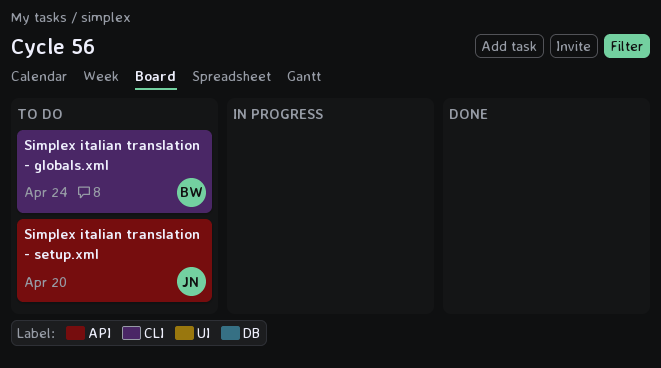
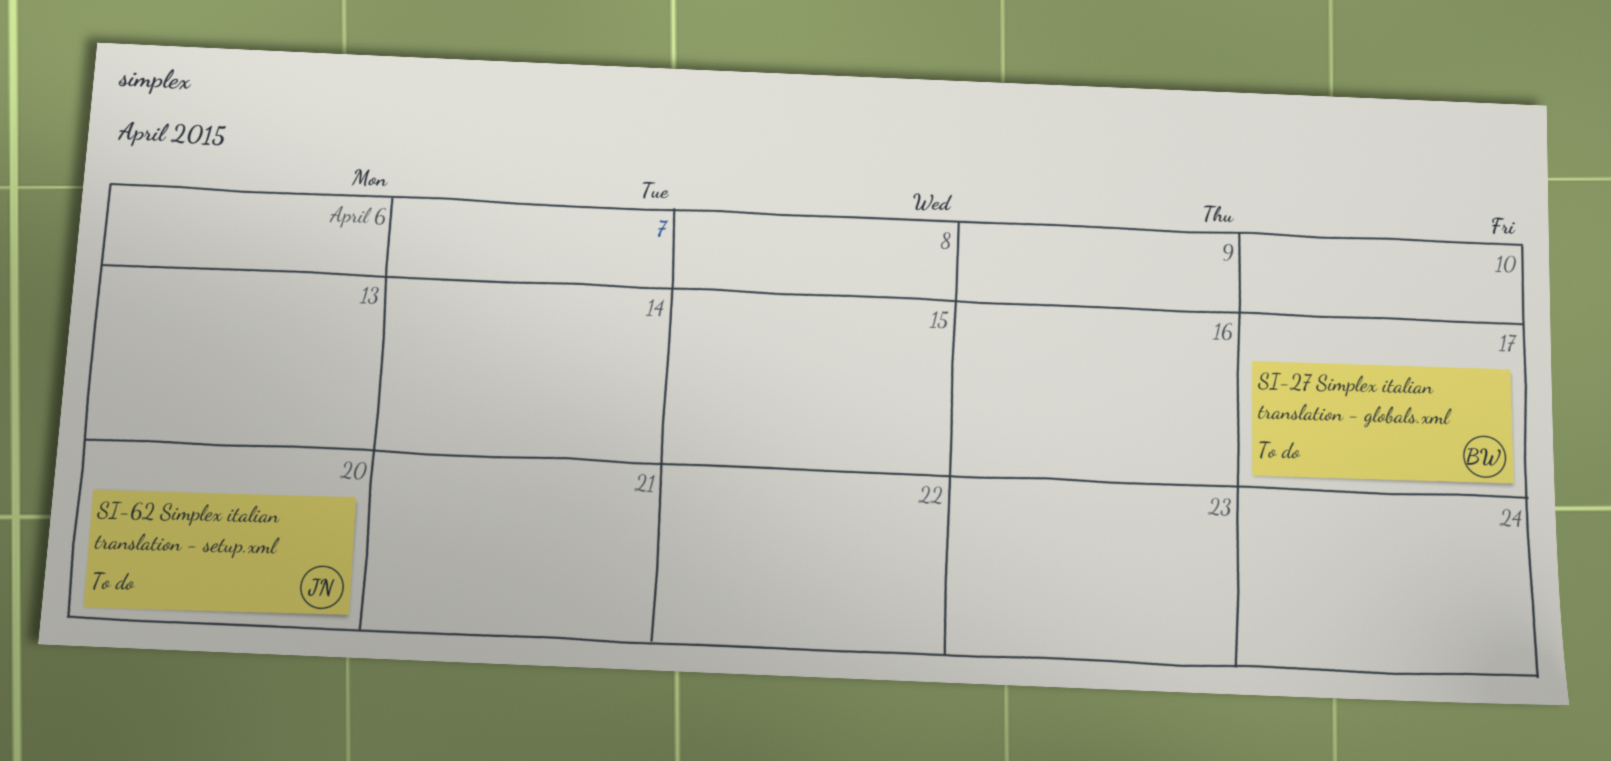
Simplex italian translation - globals.xml, due: Apr 24 -> Apr 17

